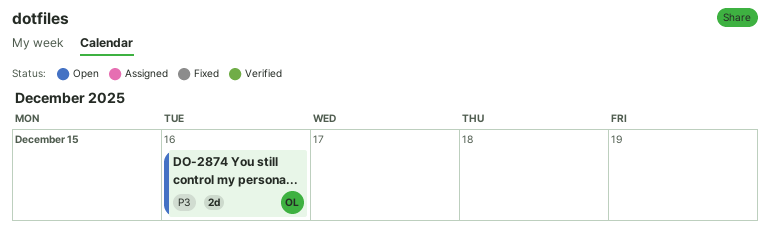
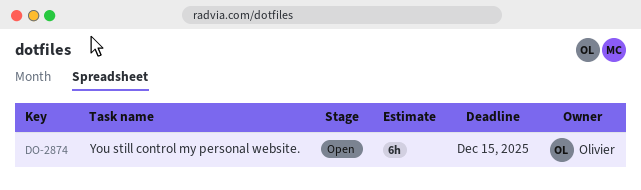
DO-2874, estimate: 2d -> 6h
DO-2874, due: Dec 16 -> Dec 15

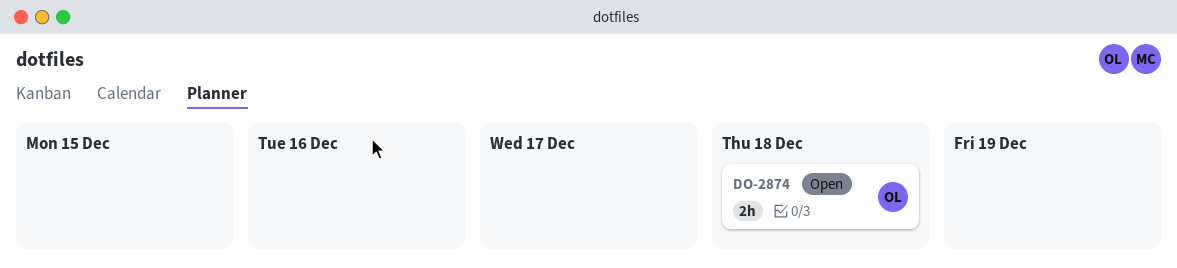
DO-2874, estimate: 6h -> 2h
DO-2874, due: Dec 15 -> Dec 18

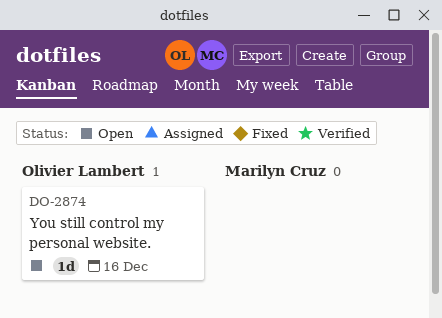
DO-2874, estimate: 2h -> 1d
DO-2874, due: Dec 18 -> Dec 16

